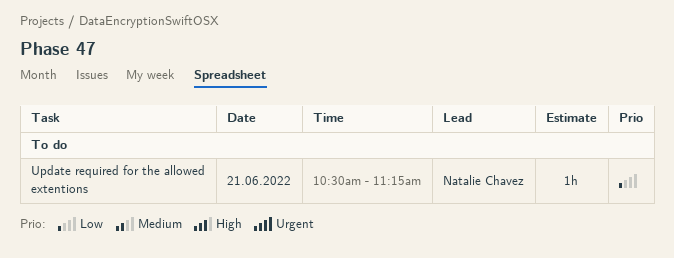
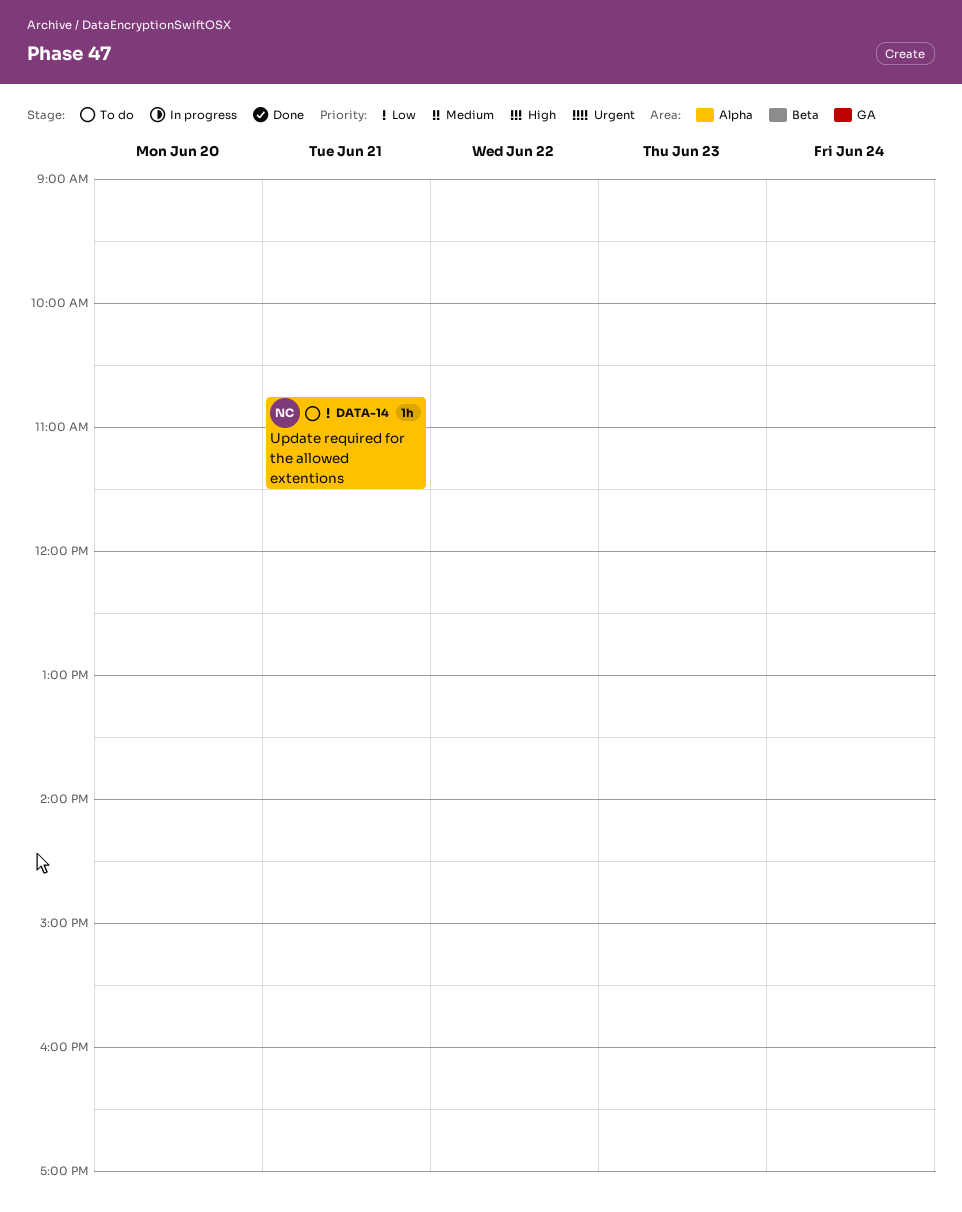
Update required for the allowed extentions, begins: 10:30 -> 10:45
Update required for the allowed extentions, ends: 11:15 -> 11:30

